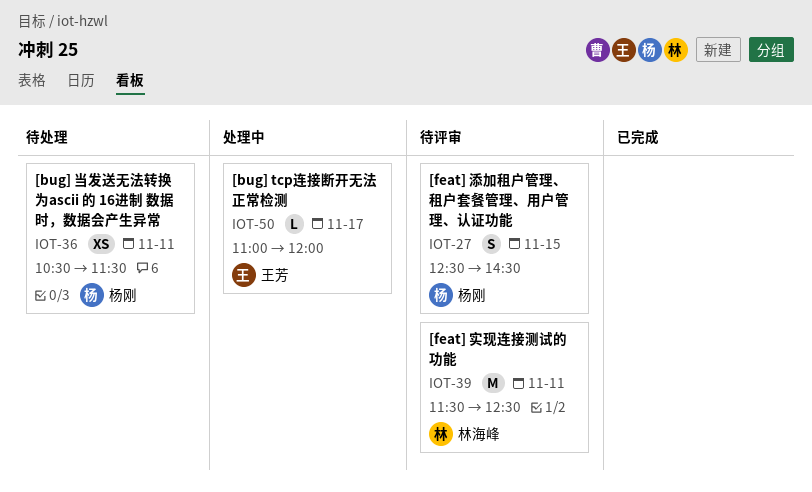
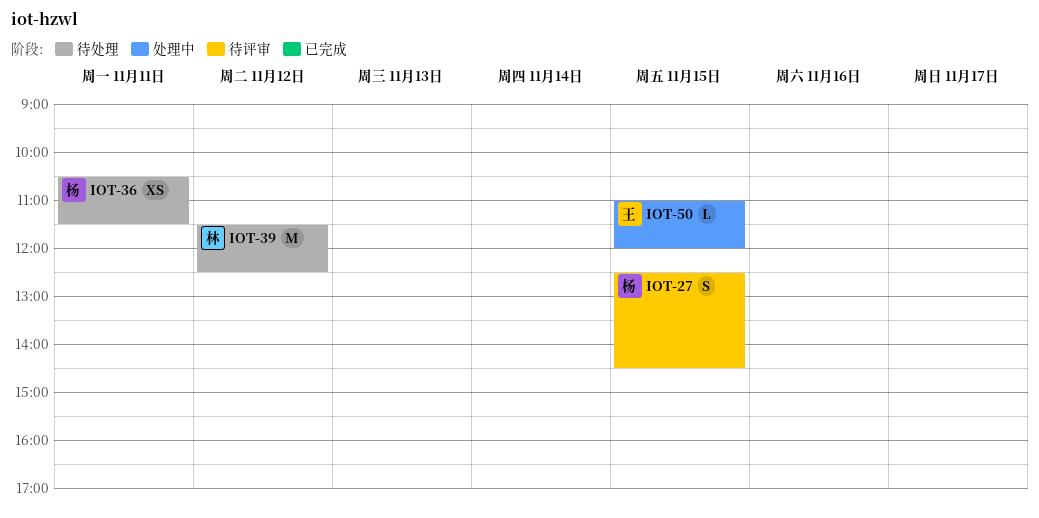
IOT-39, status: 待评审 -> 待处理
IOT-39, day: Nov 11 -> Nov 12
IOT-50, day: Nov 17 -> Nov 15

